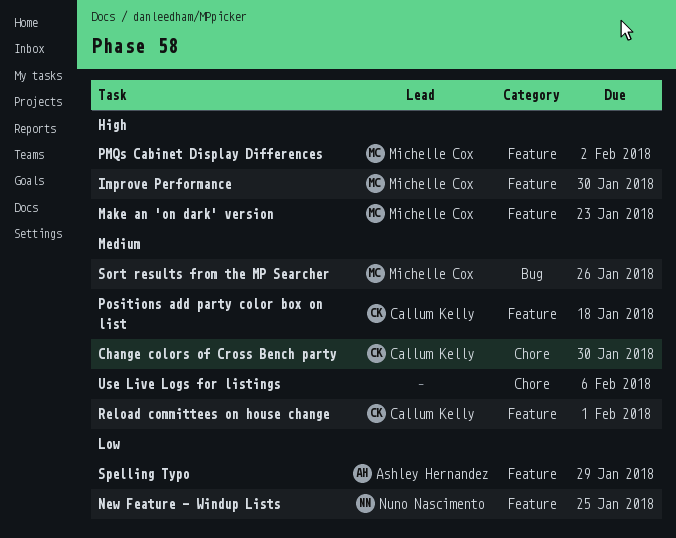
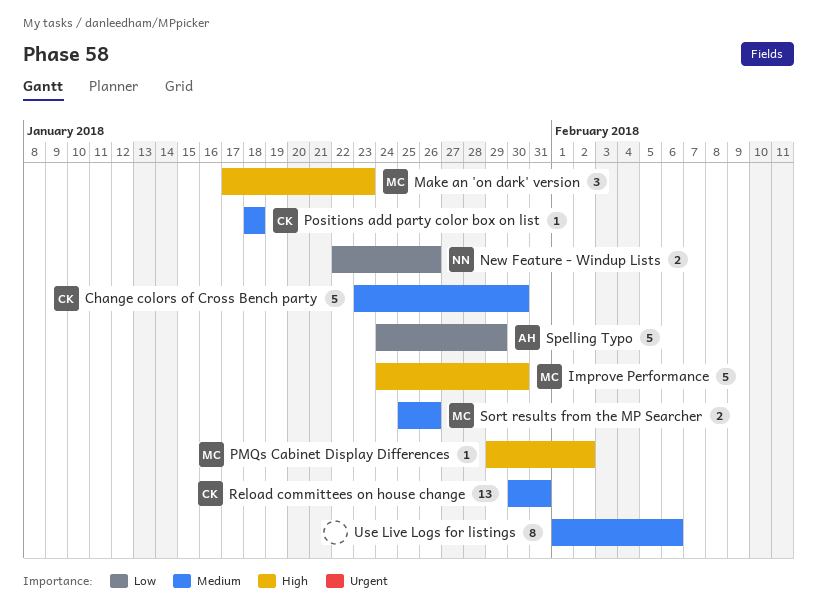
New Feature - Windup Lists, due: Jan 25 -> Jan 26
Reload committees on house change, due: Feb 1 -> Jan 31

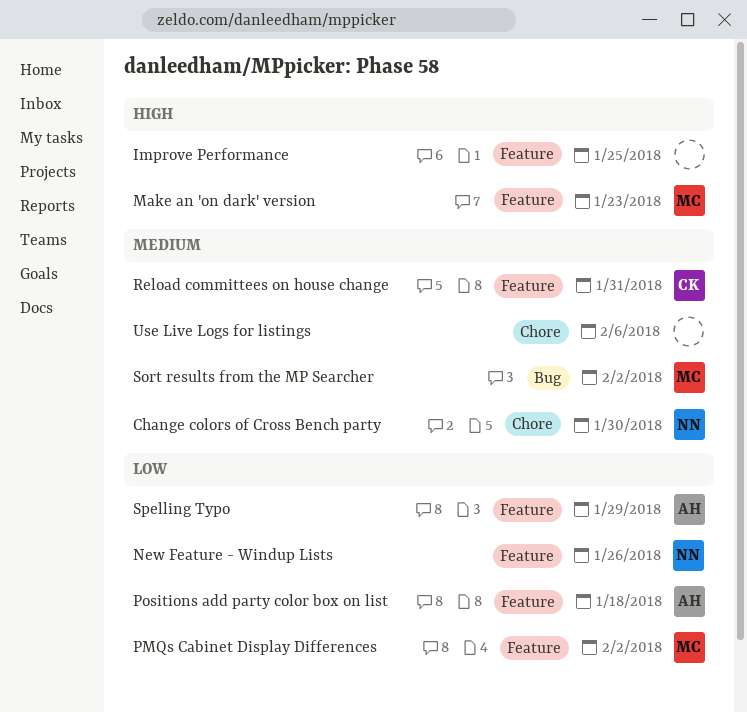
Change colors of Cross Bench party, owner: CK -> NN
Improve Performance, owner: MC -> none
Improve Performance, due: Jan 30 -> Jan 25
PMQs Cabinet Display Differences, priority: High -> Low
Positions add party color box on list, owner: CK -> AH
Positions add party color box on list, priority: Medium -> Low
Sort results from the MP Searcher, due: Jan 26 -> Feb 2

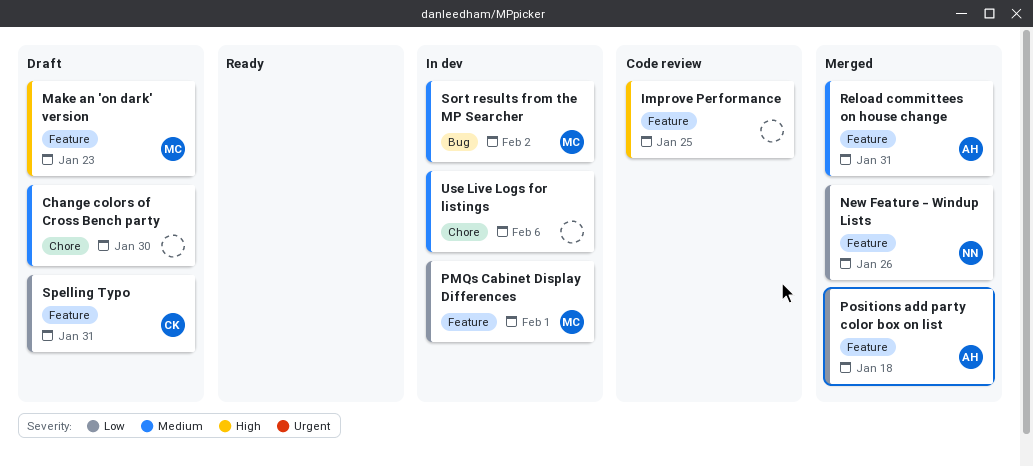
Change colors of Cross Bench party, owner: NN -> none
PMQs Cabinet Display Differences, due: Feb 2 -> Feb 1
Reload committees on house change, owner: CK -> AH
Spelling Typo, owner: AH -> CK
Spelling Typo, due: Jan 29 -> Jan 31

